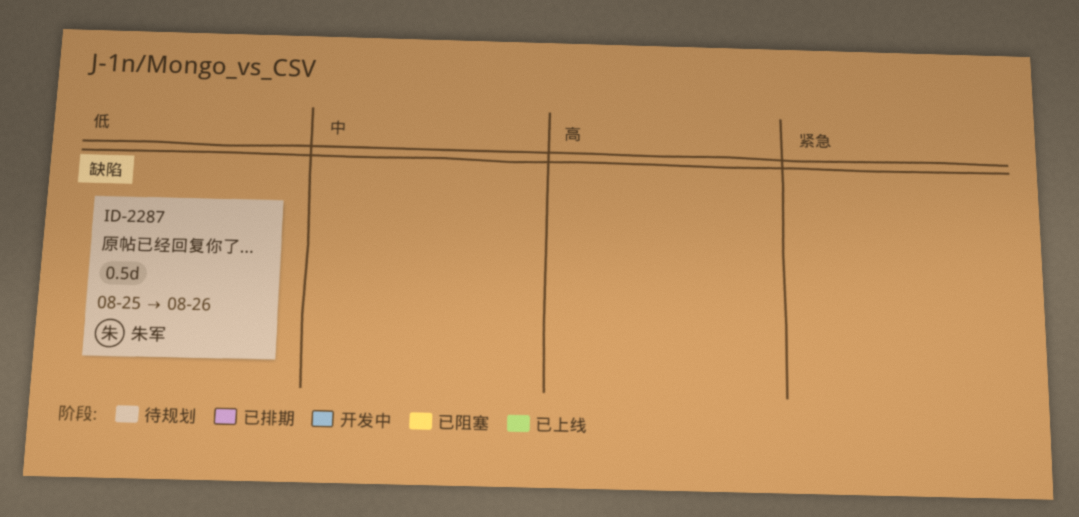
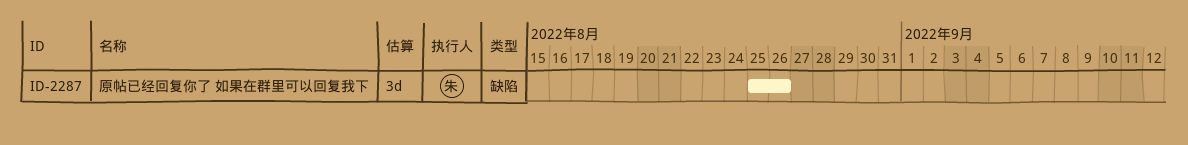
ID-2287, estimate: 0.5d -> 3d

